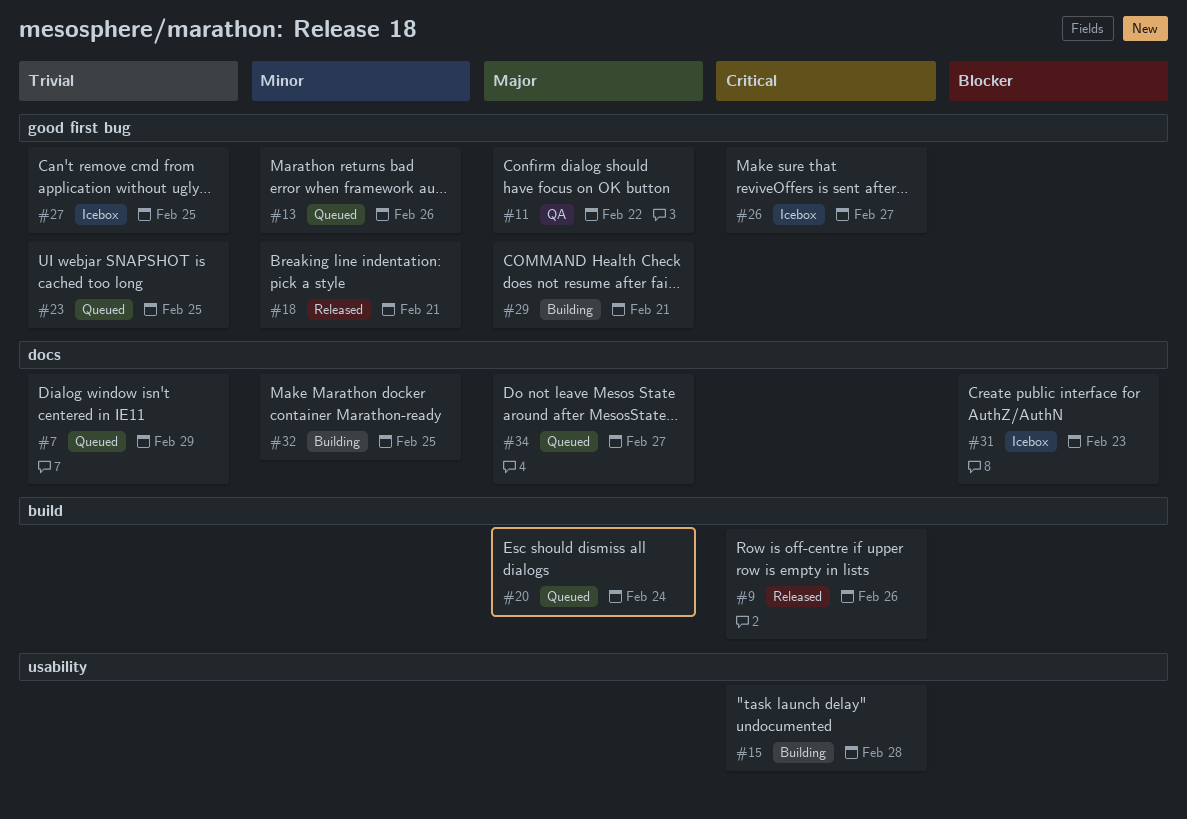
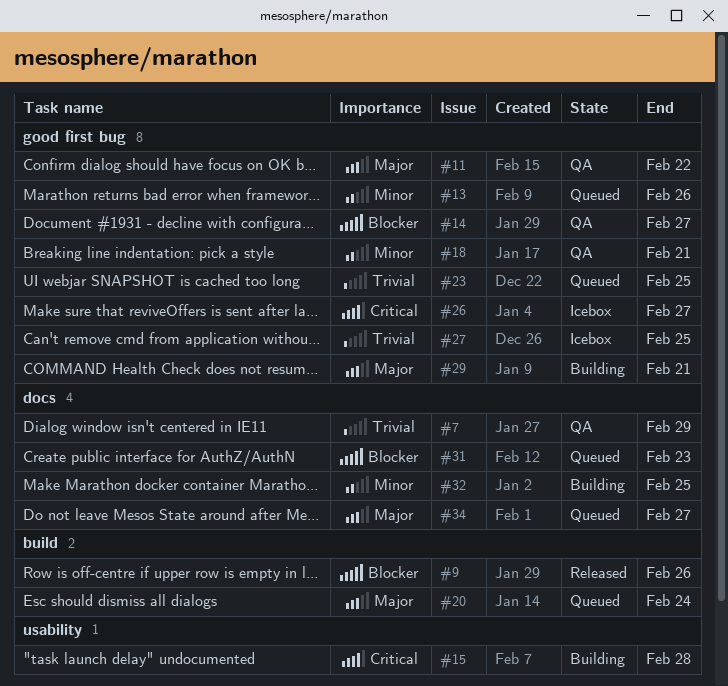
#7, status: Queued -> QA
#9, priority: Critical -> Blocker
#14: none -> present
#18, status: Released -> QA
#31, status: Icebox -> Queued

